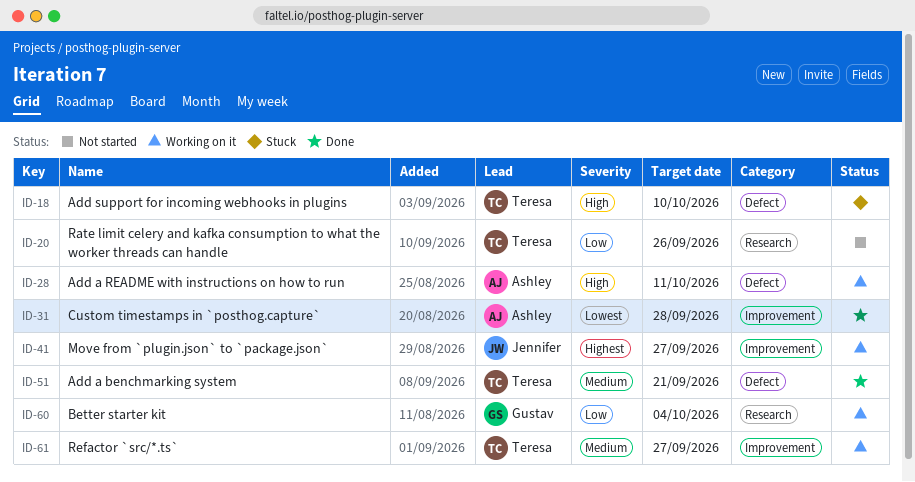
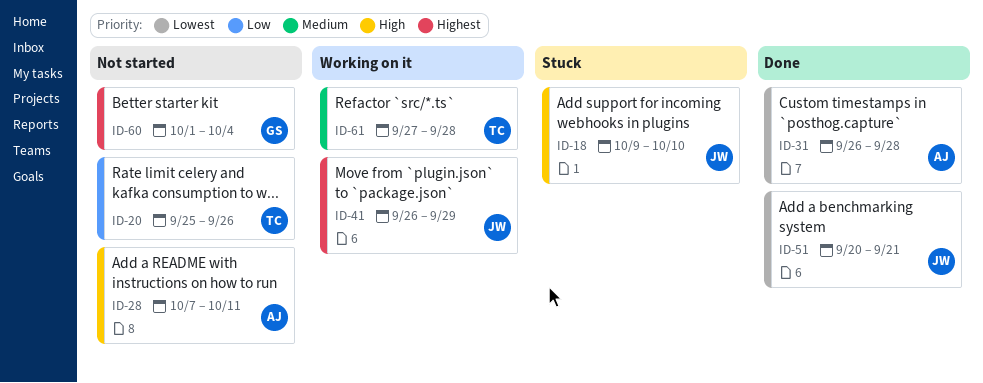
ID-18, owner: Teresa -> Jennifer
ID-28, status: Working on it -> Not started
ID-41, due: Sep 27 -> Sep 29
ID-51, owner: Teresa -> Jennifer
ID-51, priority: Medium -> Lowest
ID-60, status: Working on it -> Not started
ID-60, priority: Low -> Highest
ID-61, due: Sep 27 -> Sep 28

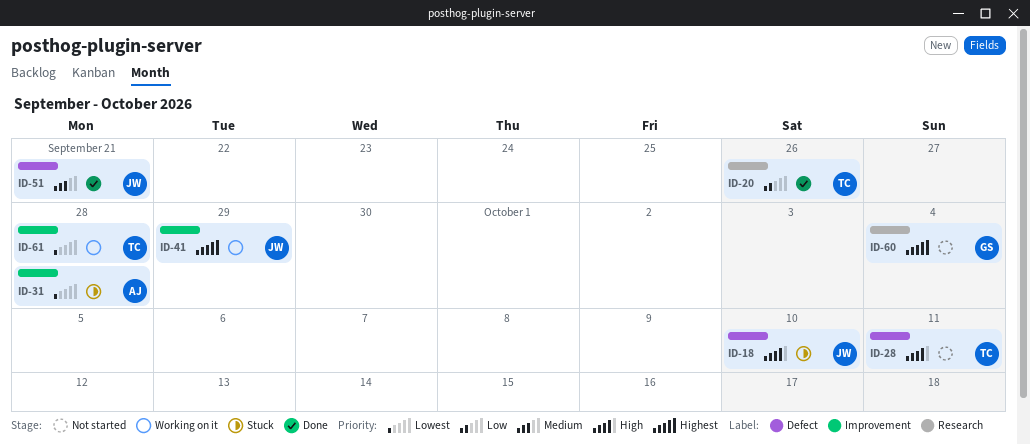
ID-20, status: Not started -> Done
ID-28, owner: AJ -> TC
ID-31, status: Done -> Stuck
ID-51, priority: Lowest -> Medium
ID-61, priority: Medium -> Lowest

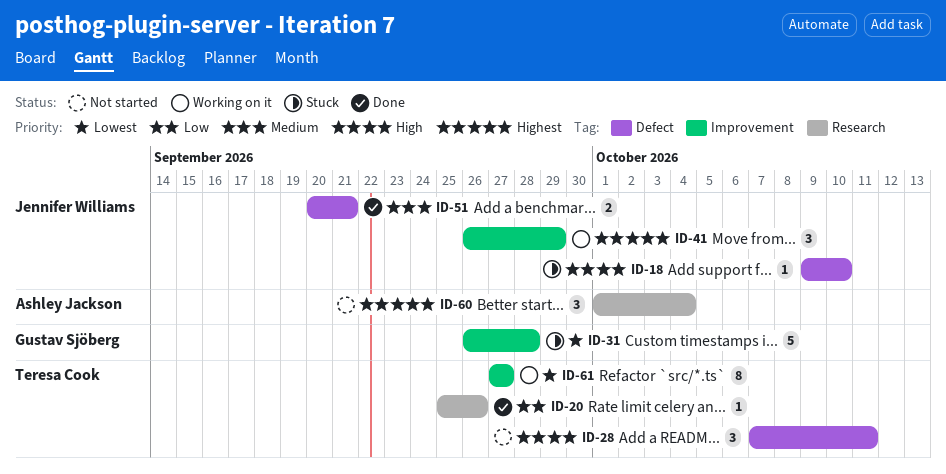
ID-31, owner: Ashley Jackson -> Gustav Sjöberg
ID-60, owner: Gustav Sjöberg -> Ashley Jackson
ID-61, due: Sep 28 -> Sep 27

